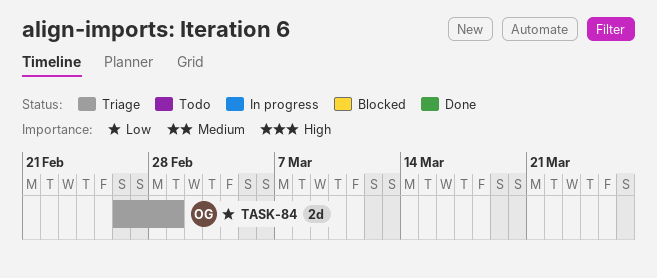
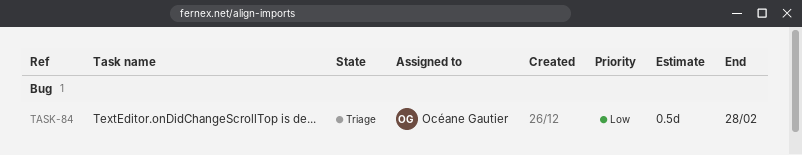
TASK-84, estimate: 2d -> 0.5d
TASK-84, due: Mar 1 -> Feb 28

